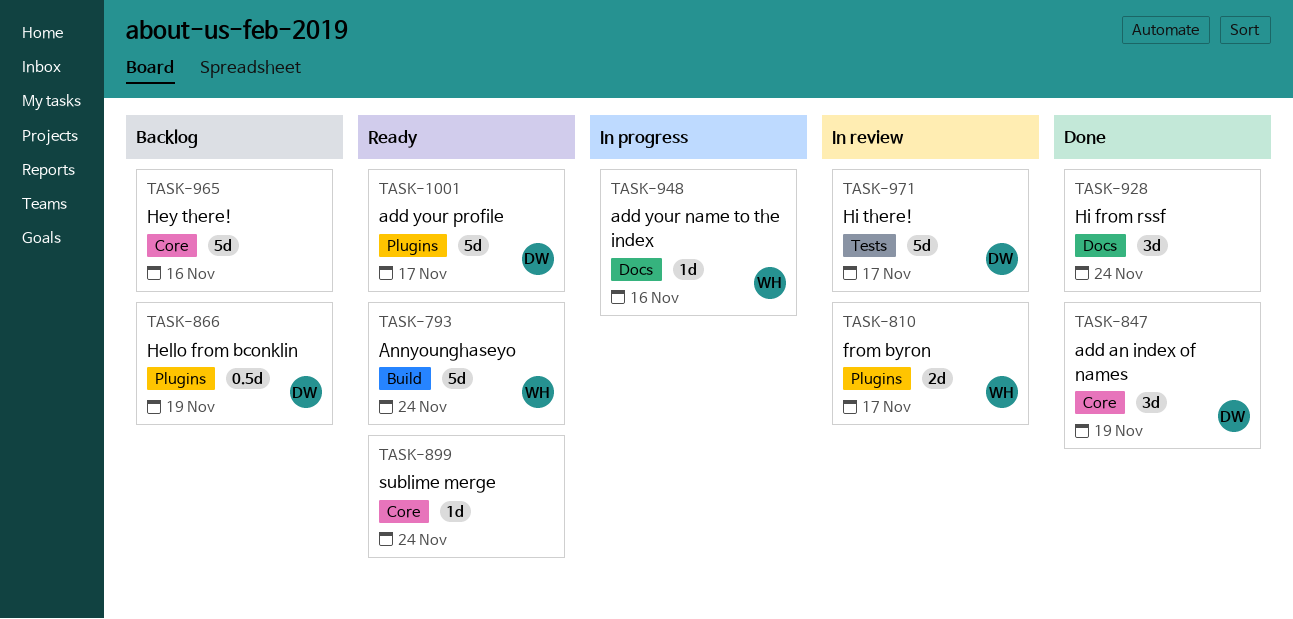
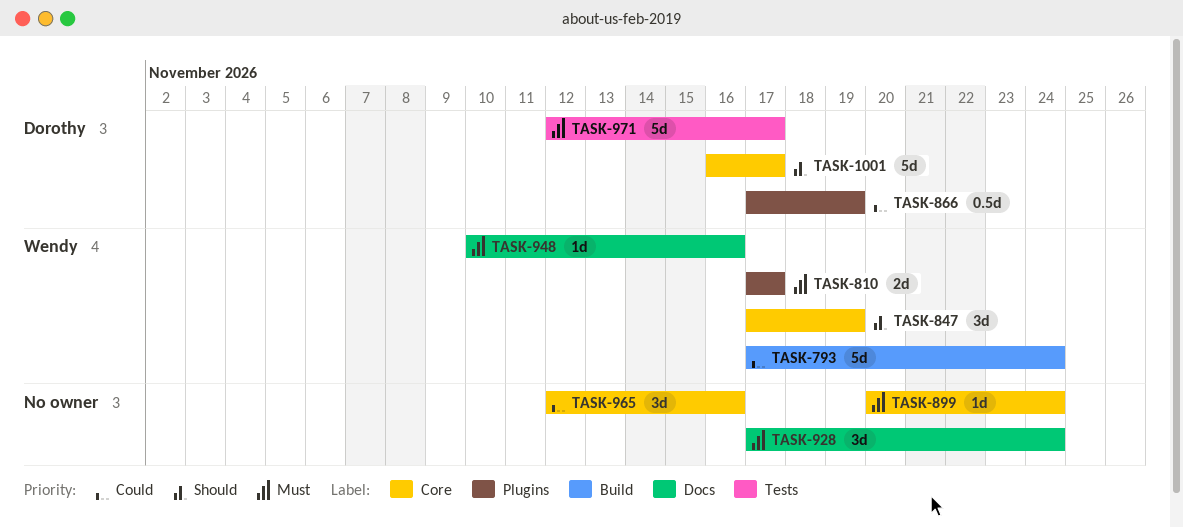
TASK-847, owner: Dorothy -> Wendy
TASK-965, estimate: 5d -> 3d
TASK-1001, label: Plugins -> Core

